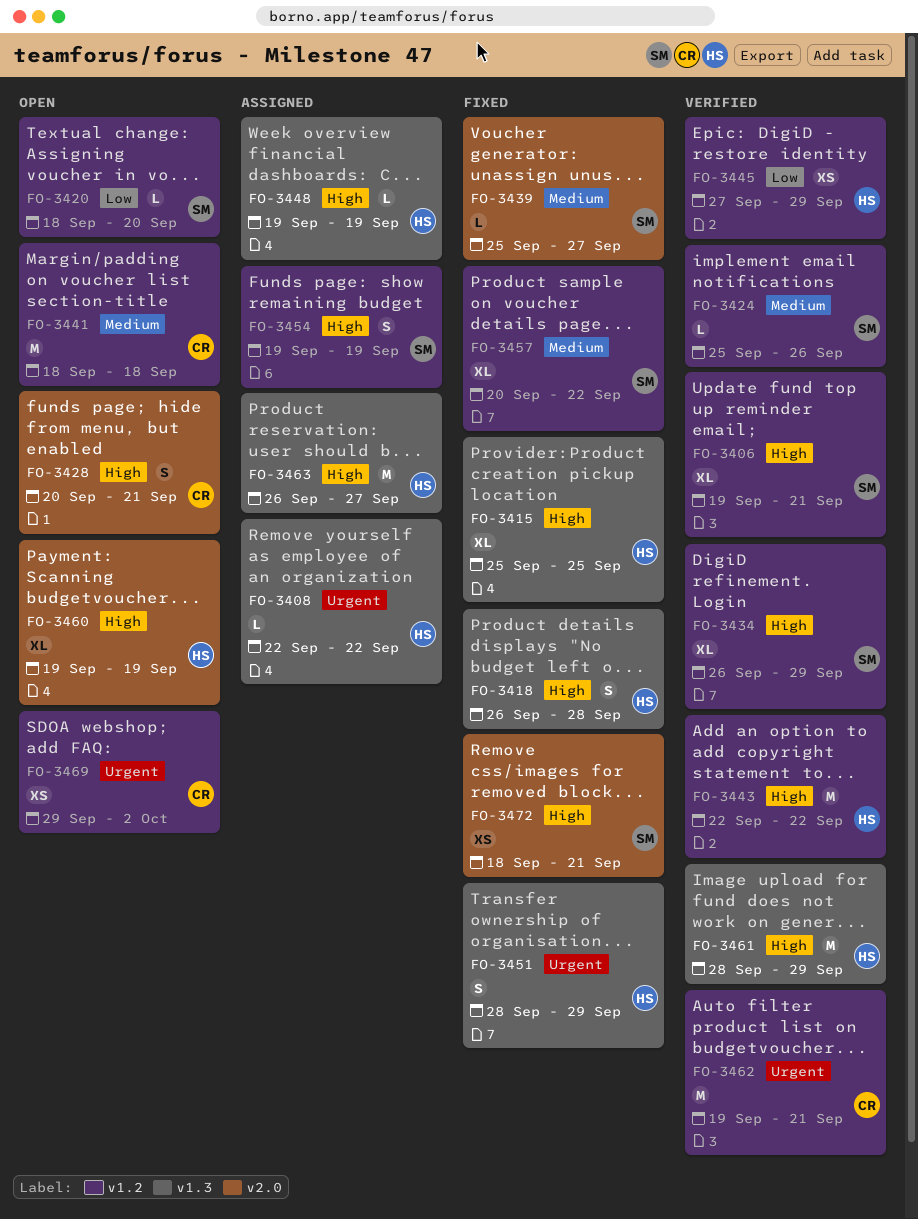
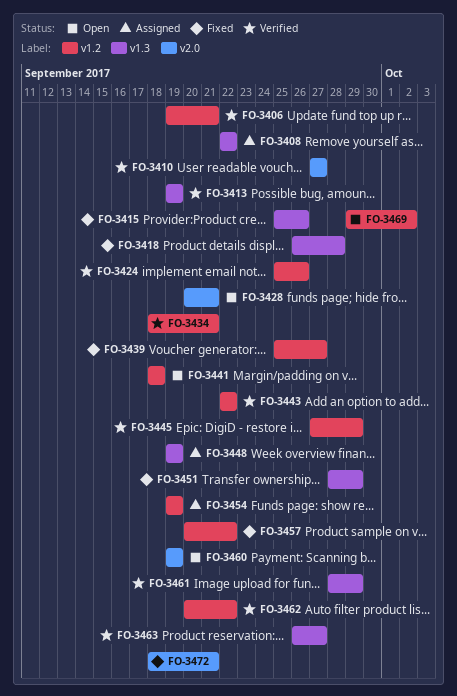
FO-3410: none -> present
FO-3413: none -> present
FO-3415, due: Sep 25 -> Sep 26
FO-3420: present -> none
FO-3434, start: Sep 26 -> Sep 18
FO-3434, due: Sep 29 -> Sep 21
FO-3439, label: v2.0 -> v1.2
FO-3462, start: Sep 19 -> Sep 20
FO-3462, due: Sep 21 -> Sep 22
FO-3463, status: Assigned -> Verified

